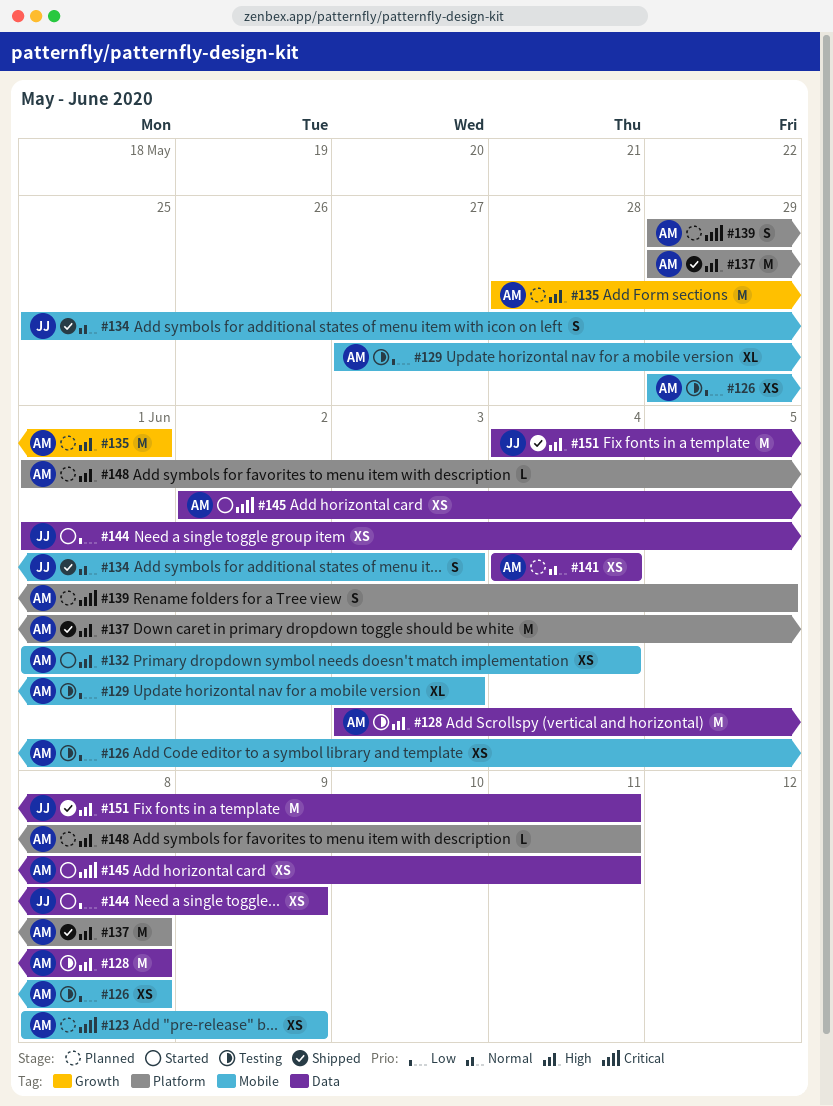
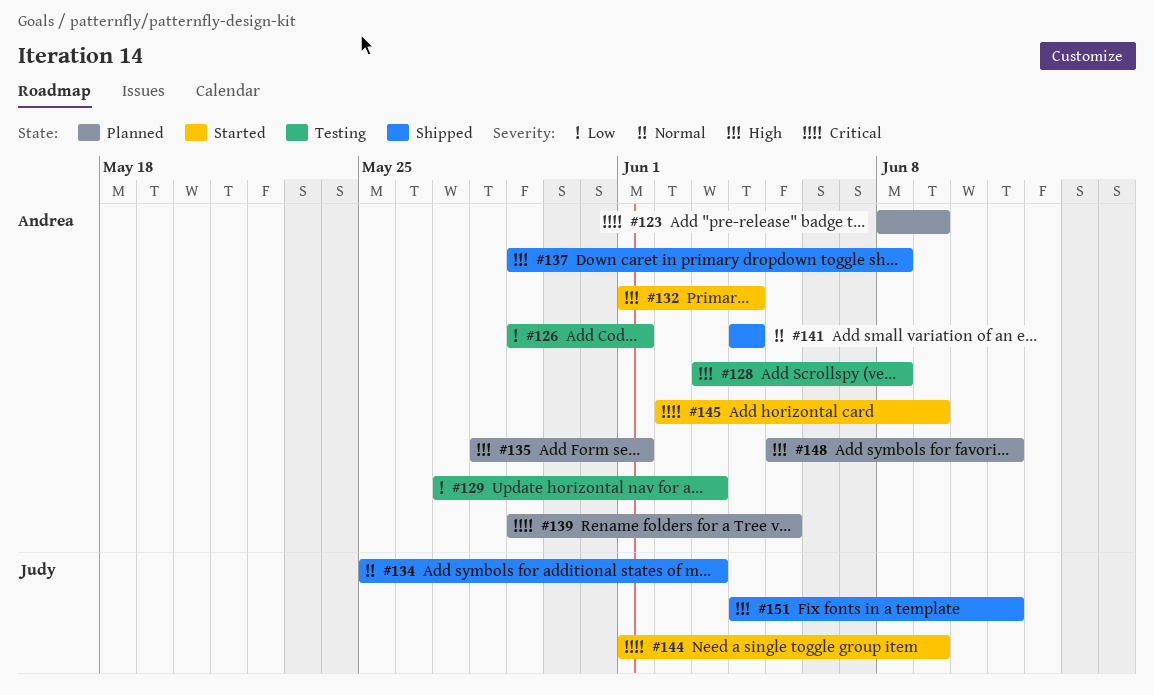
#126, due: Jun 8 -> Jun 1
#141, status: Planned -> Shipped
#144, priority: Low -> Critical
#145, due: Jun 11 -> Jun 9
#148, start: Jun 1 -> Jun 5

